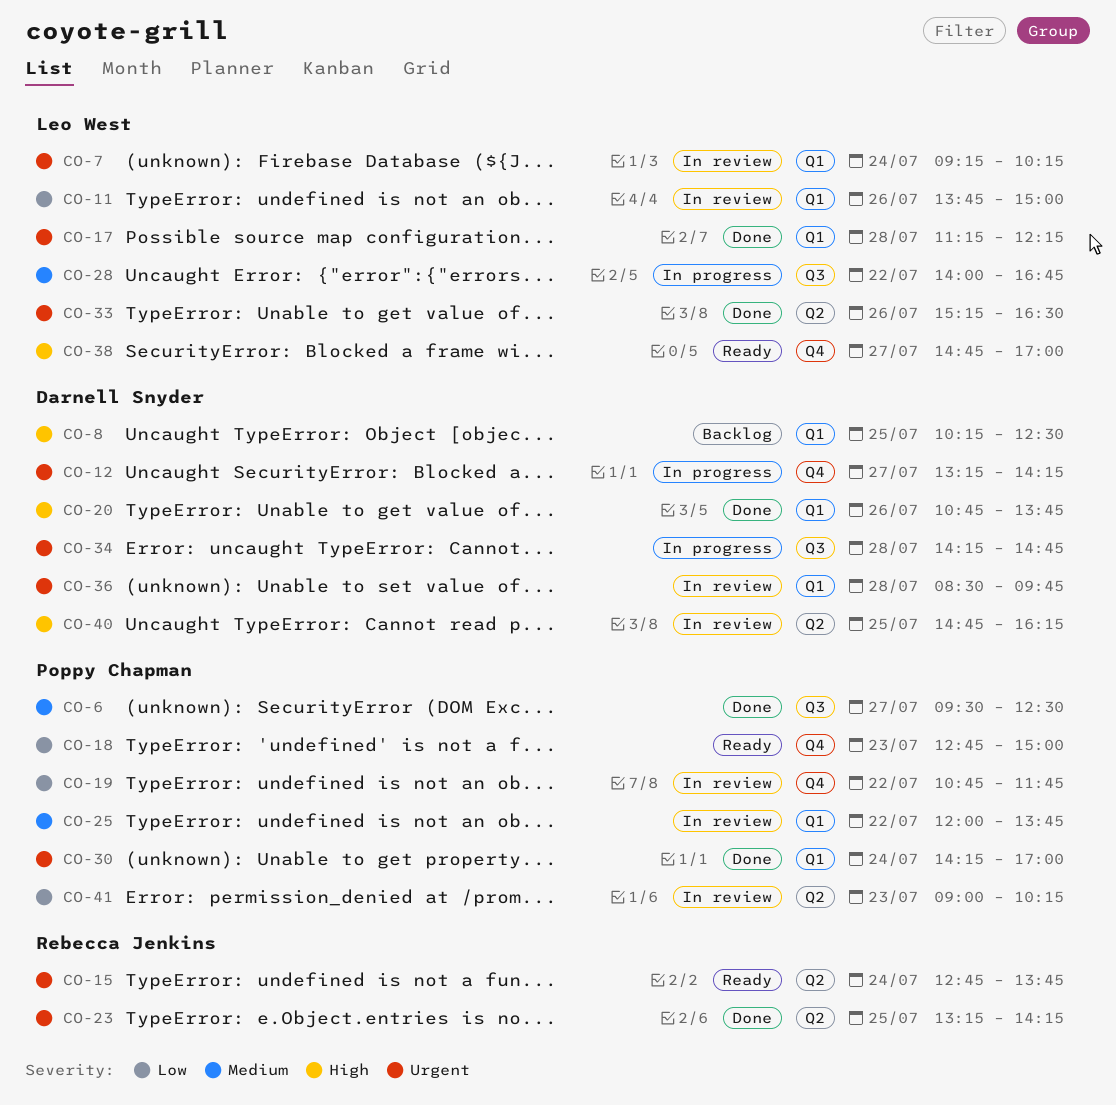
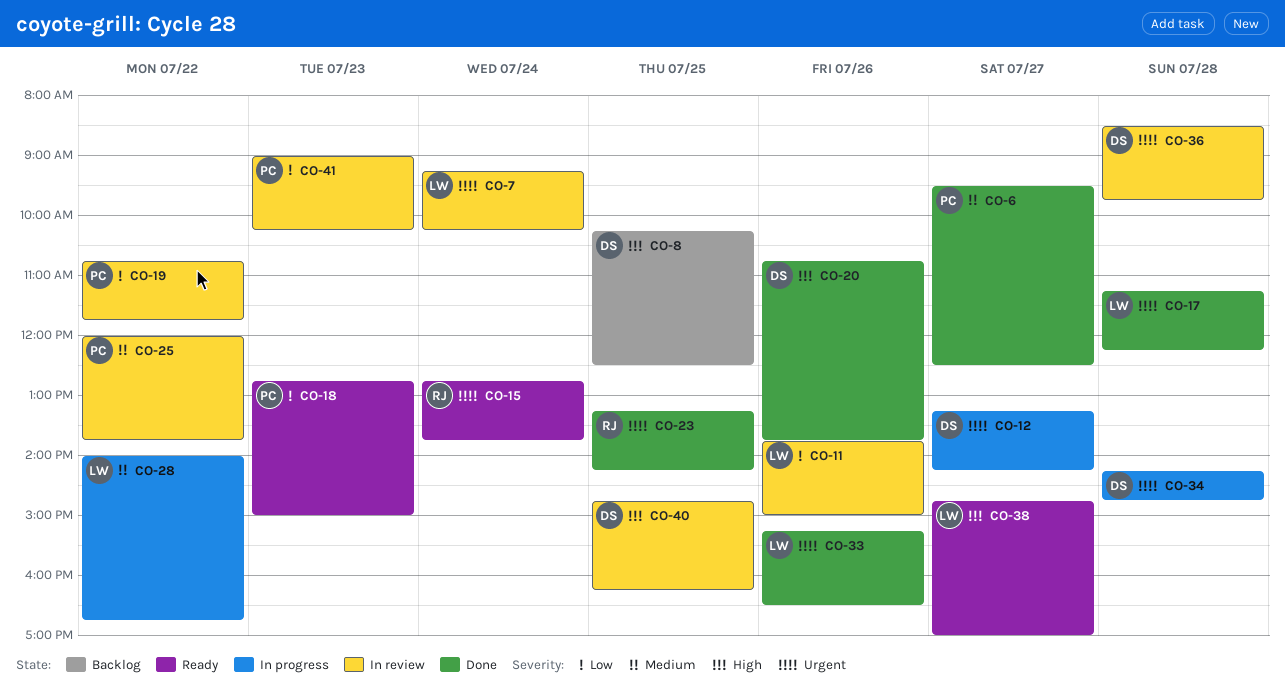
CO-30: present -> none

